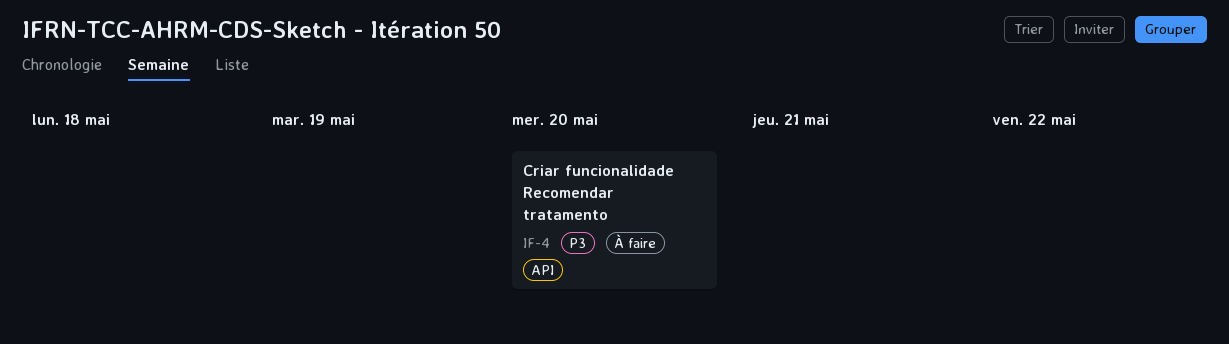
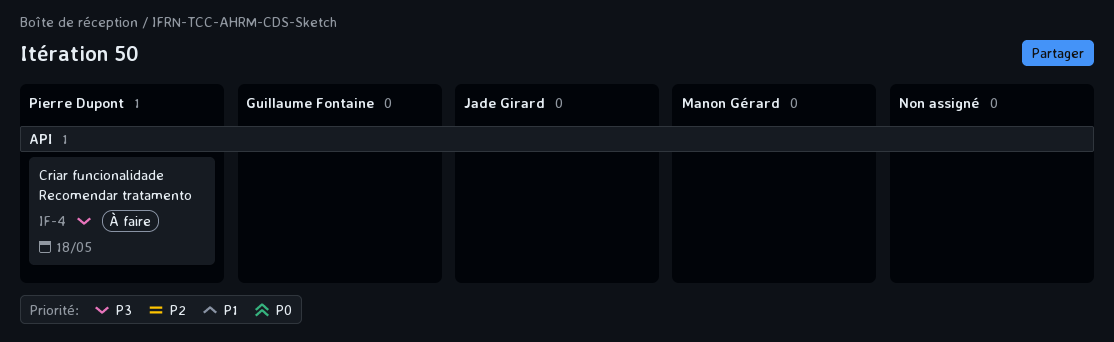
IF-4, due: May 20 -> May 18

